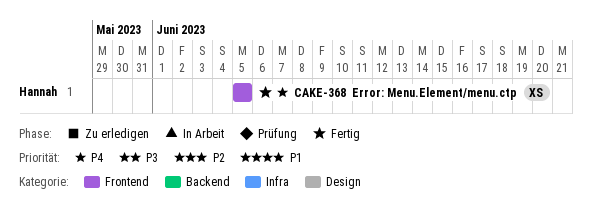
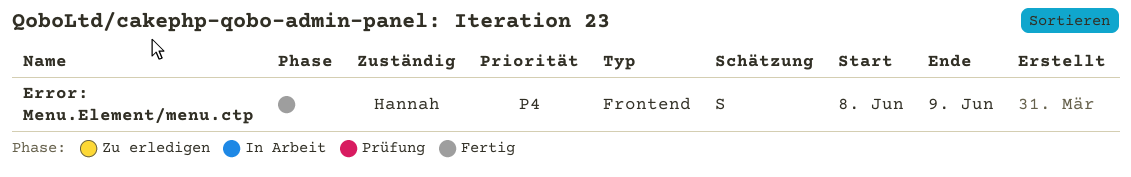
Error: Menu.Element/menu.ctp, estimate: XS -> S
Error: Menu.Element/menu.ctp, start: Jun 5 -> Jun 8
Error: Menu.Element/menu.ctp, due: Jun 5 -> Jun 9

